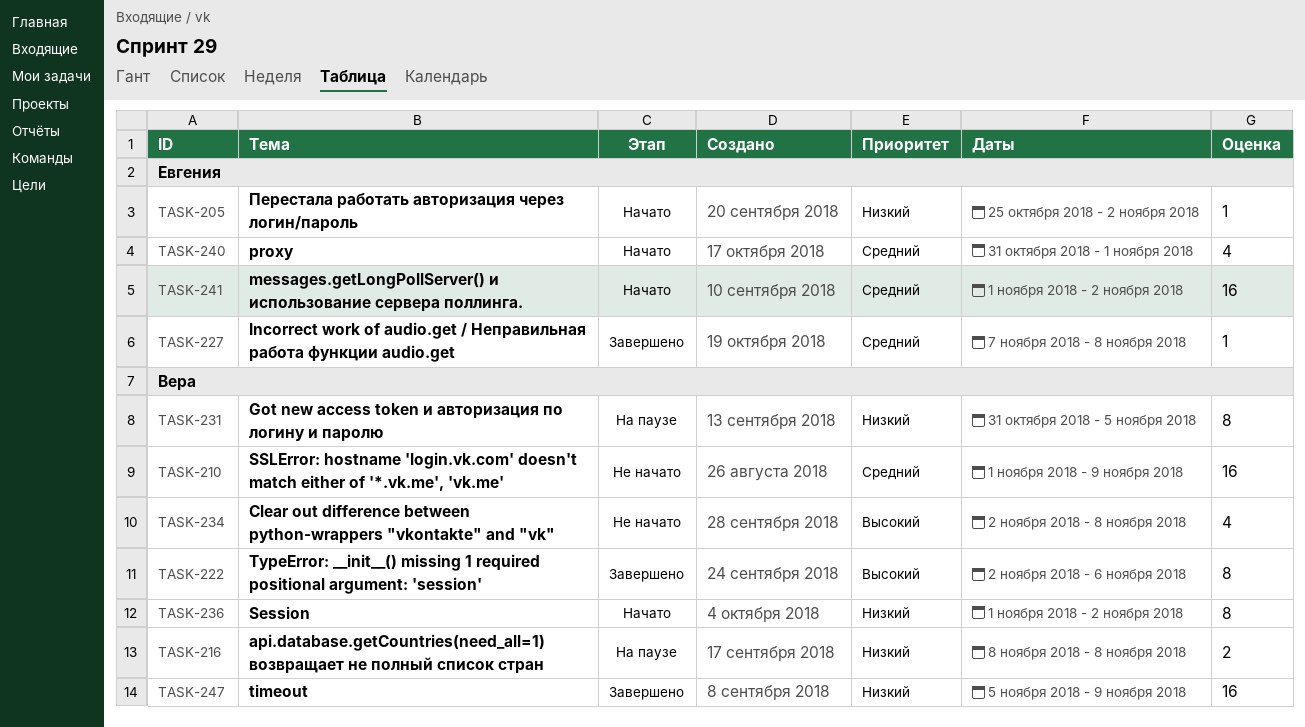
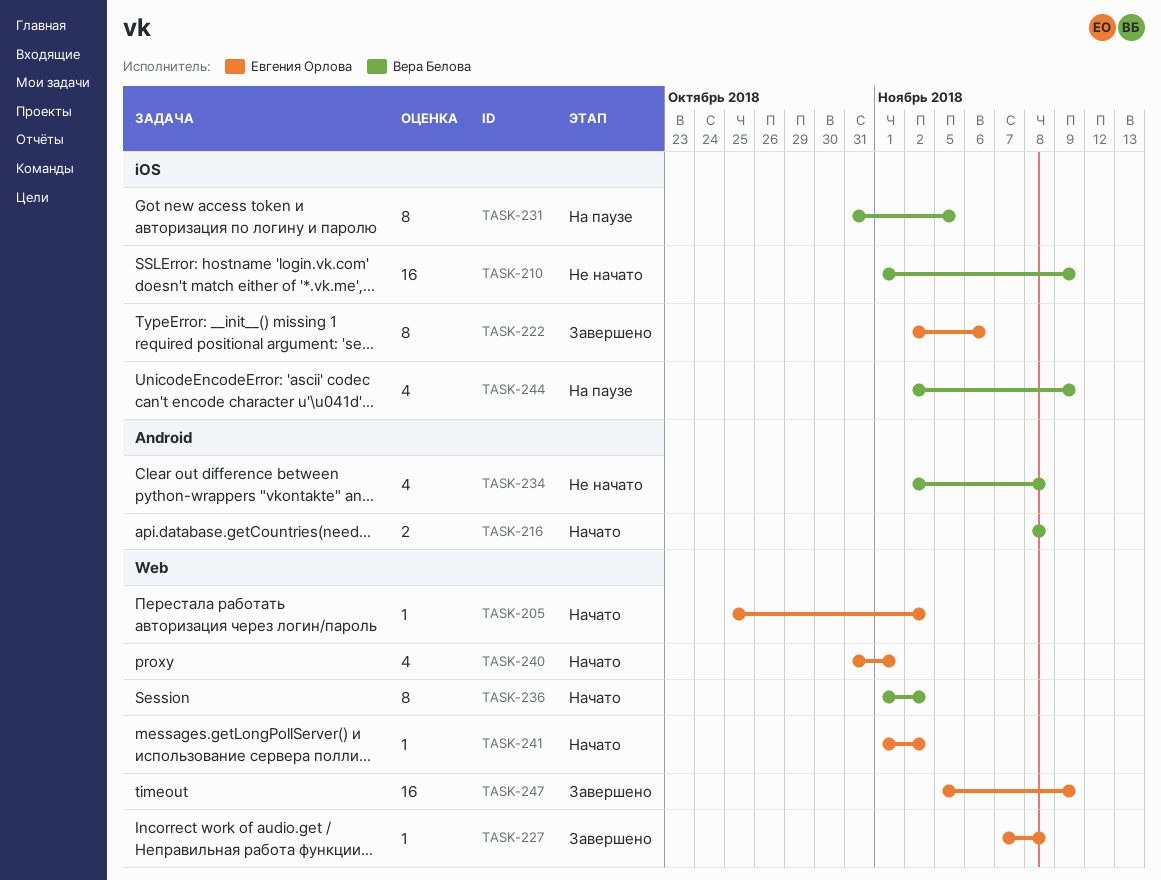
TASK-216, status: На паузе -> Начато
TASK-222, owner: Вера Белова -> Евгения Орлова
TASK-241, estimate: 16 -> 1
TASK-244: none -> present
TASK-247, owner: Вера Белова -> Евгения Орлова

